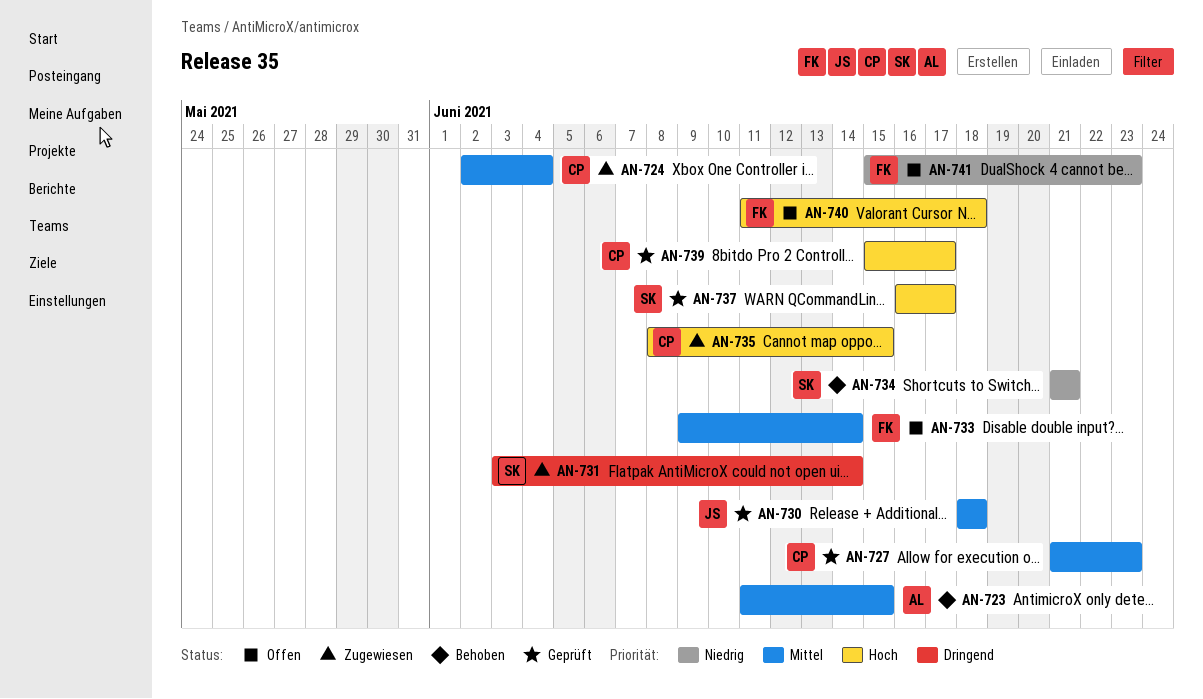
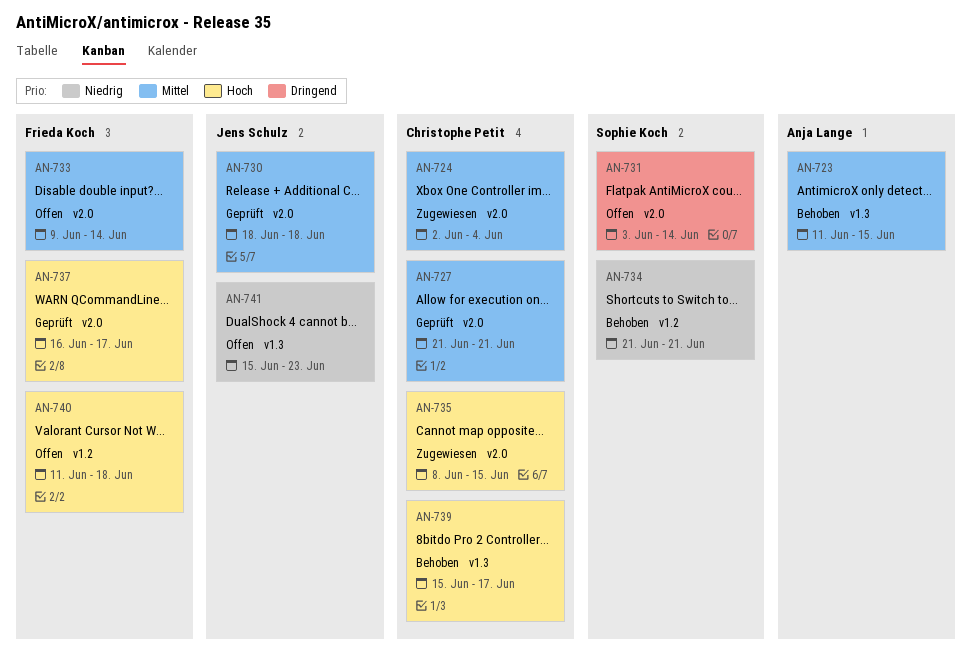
AN-727, due: Jun 23 -> Jun 21
AN-731, status: Zugewiesen -> Offen
AN-737, owner: Sophie Koch -> Frieda Koch
AN-739, status: Geprüft -> Behoben
AN-741, owner: Frieda Koch -> Jens Schulz

